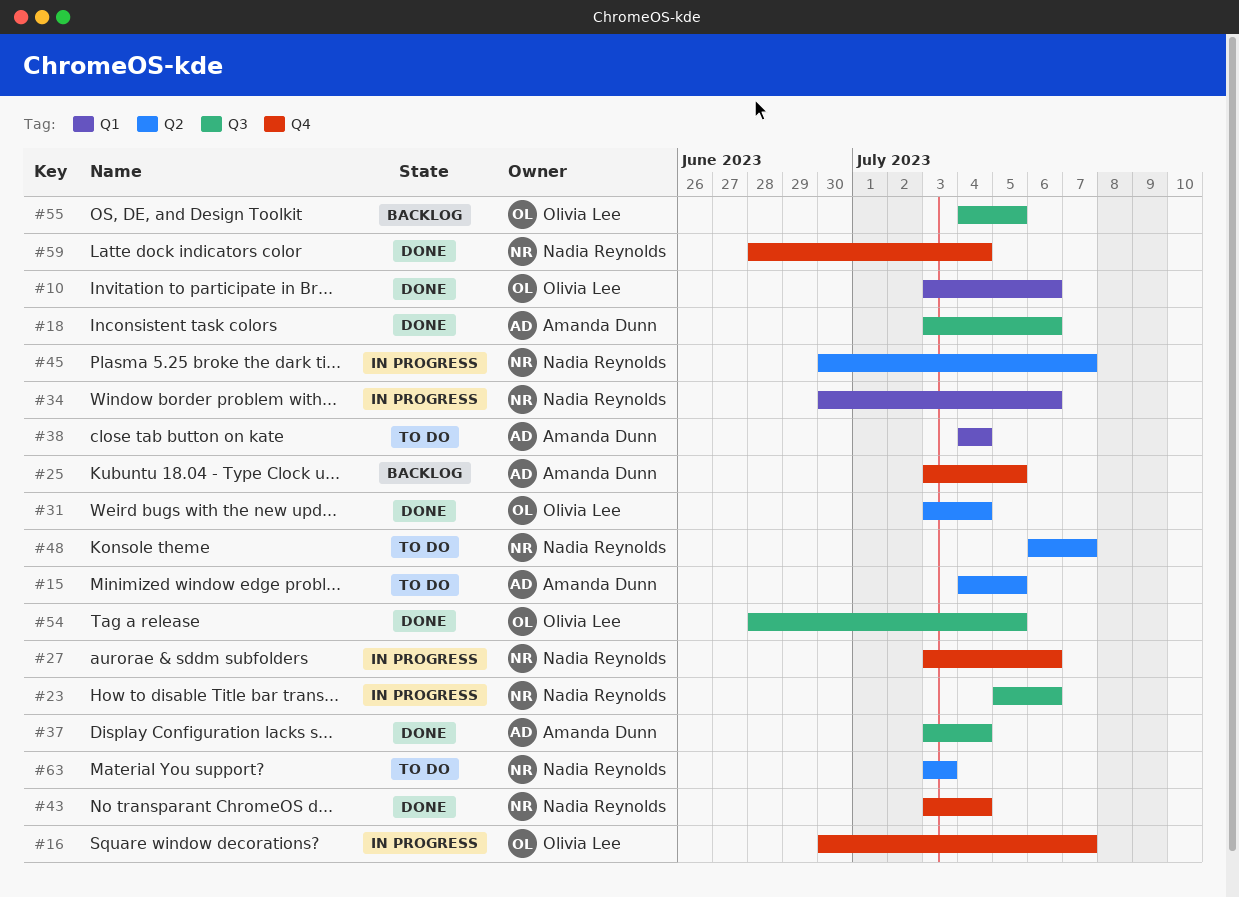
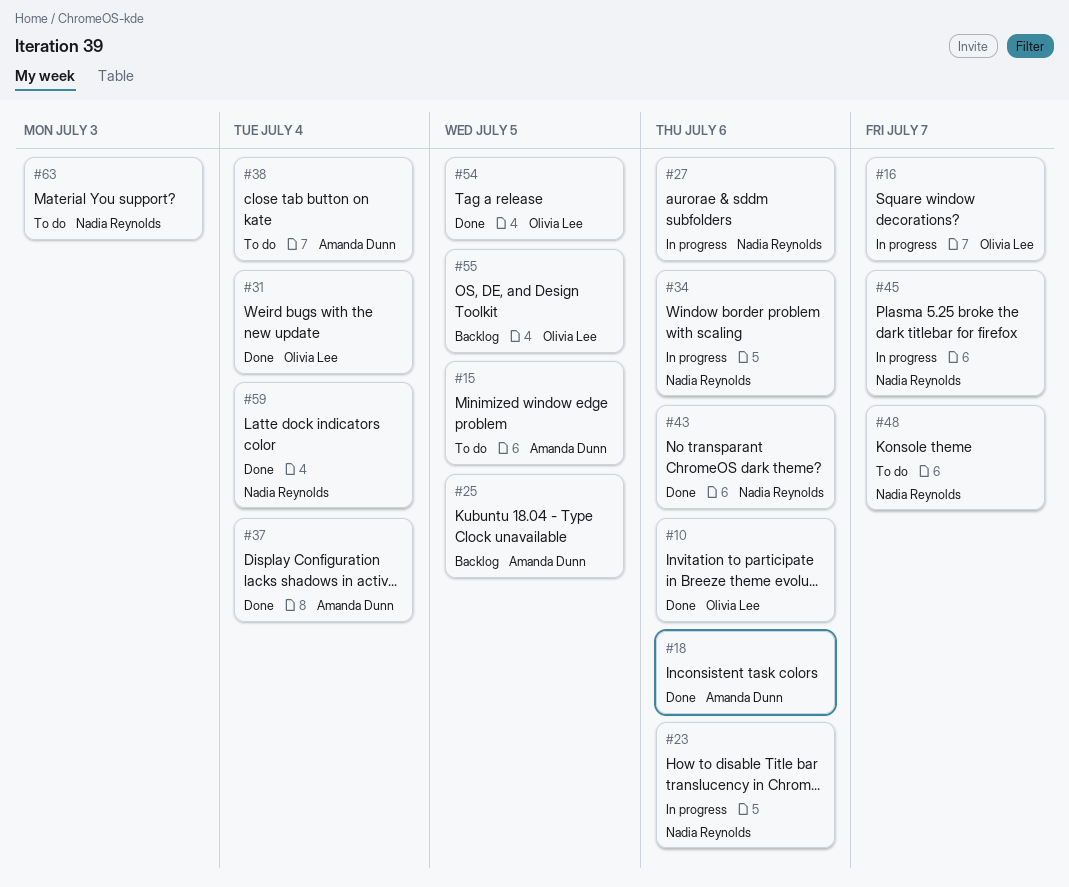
#43, due: Jul 4 -> Jul 6

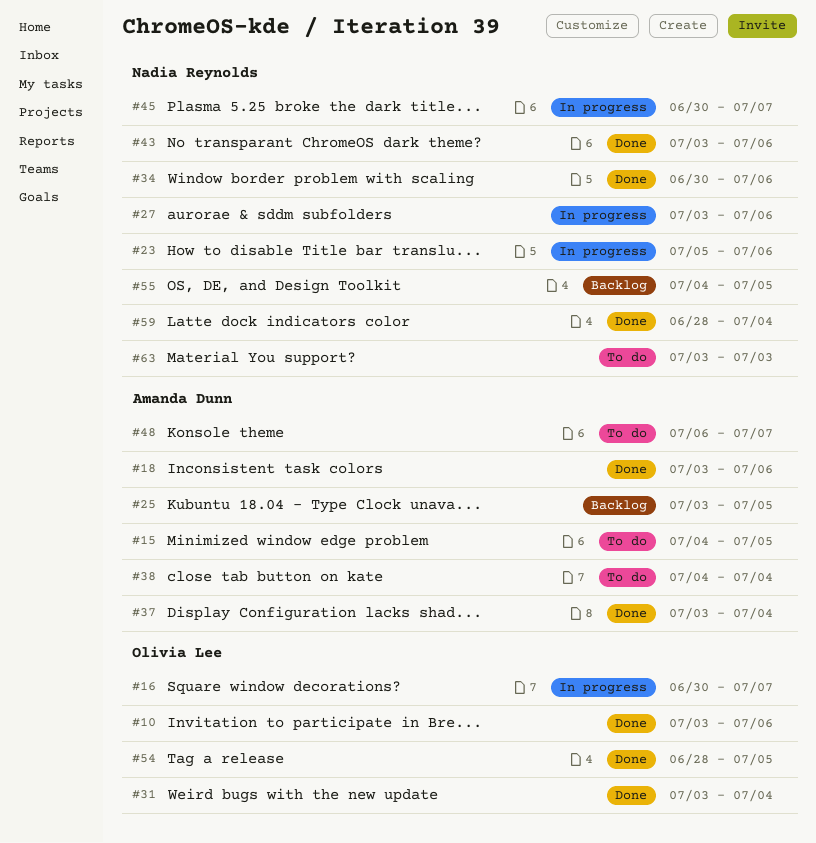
#34, status: In progress -> Done
#48, owner: Nadia Reynolds -> Amanda Dunn
#55, owner: Olivia Lee -> Nadia Reynolds

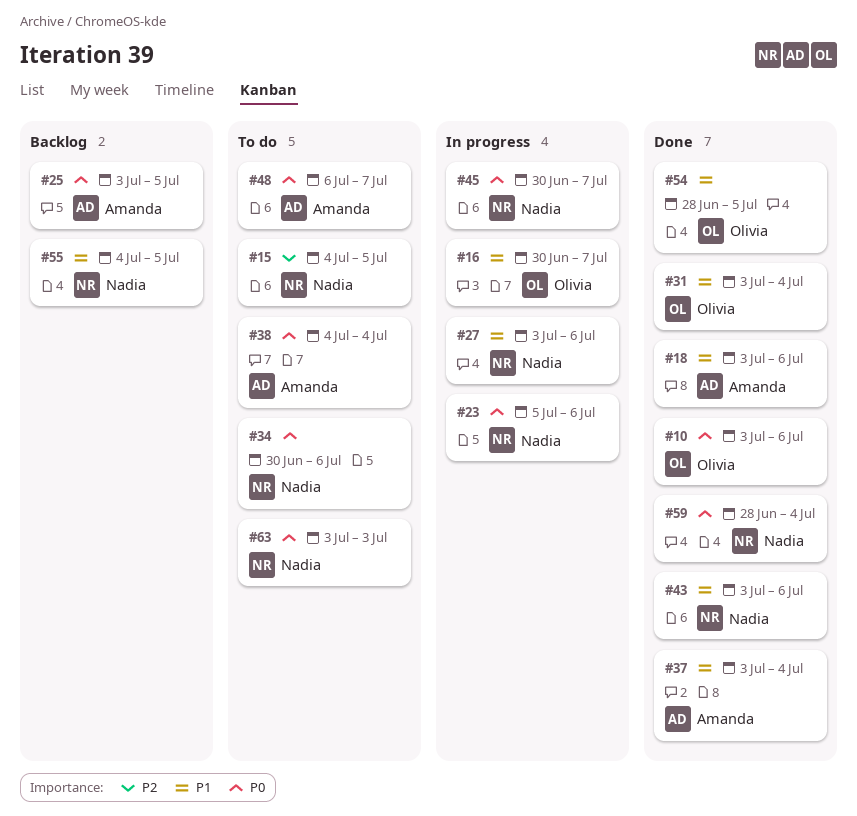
#15, owner: Amanda Dunn -> Nadia Reynolds
#34, status: Done -> To do

